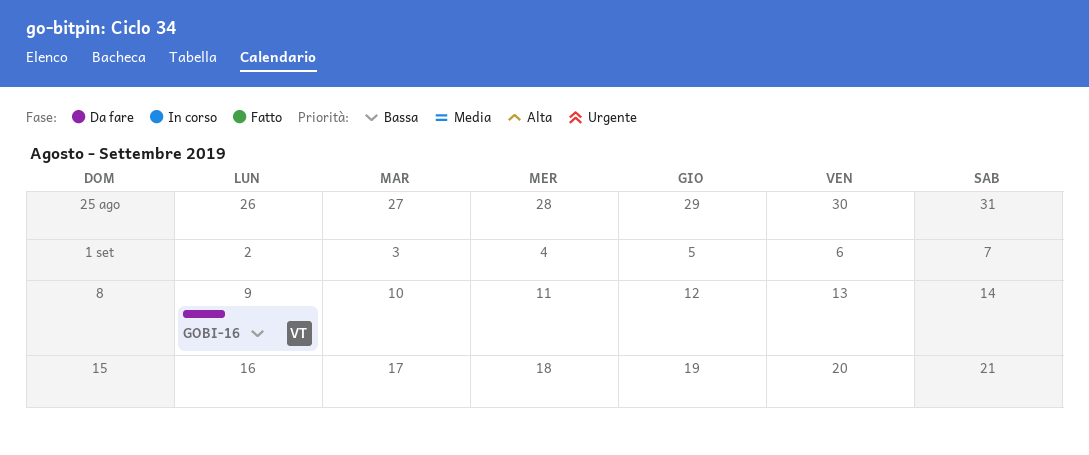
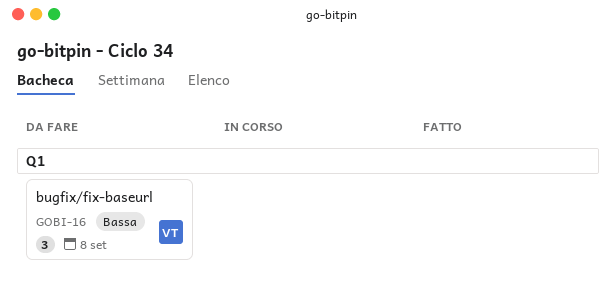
GOBI-16, due: Sep 9 -> Sep 8

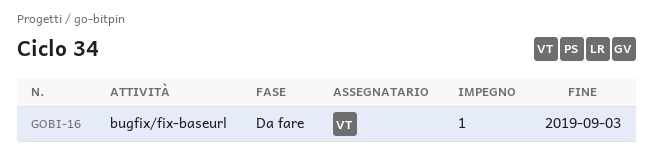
GOBI-16, estimate: 3 -> 1
GOBI-16, due: Sep 8 -> Sep 3

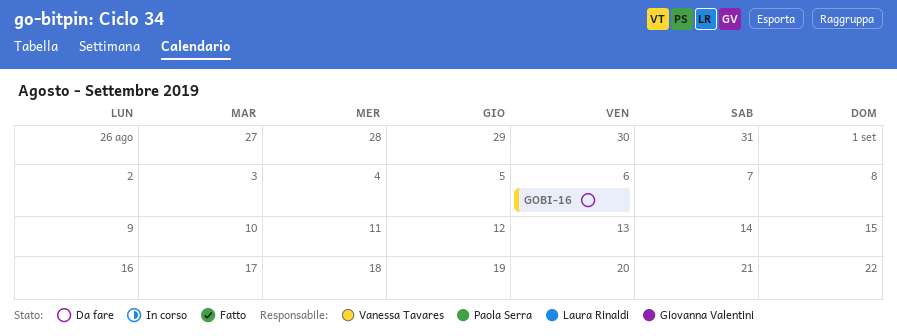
GOBI-16, due: Sep 3 -> Sep 6

